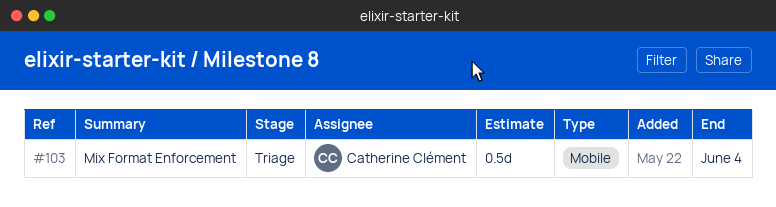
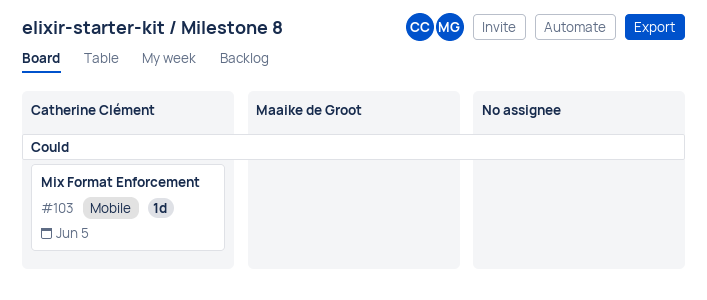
#103, estimate: 0.5d -> 1d
#103, due: Jun 4 -> Jun 5

